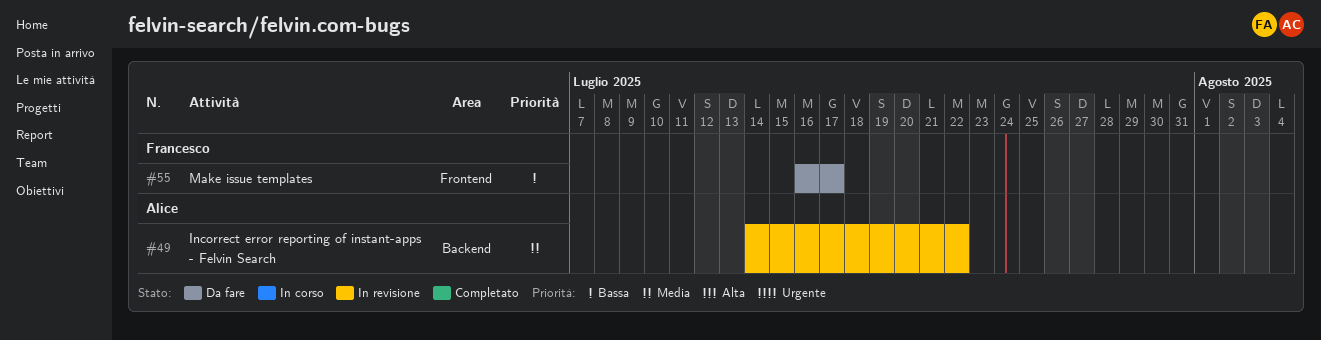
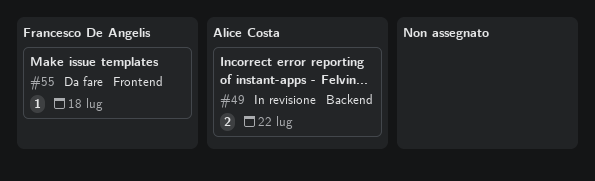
#55, due: Jul 17 -> Jul 18

